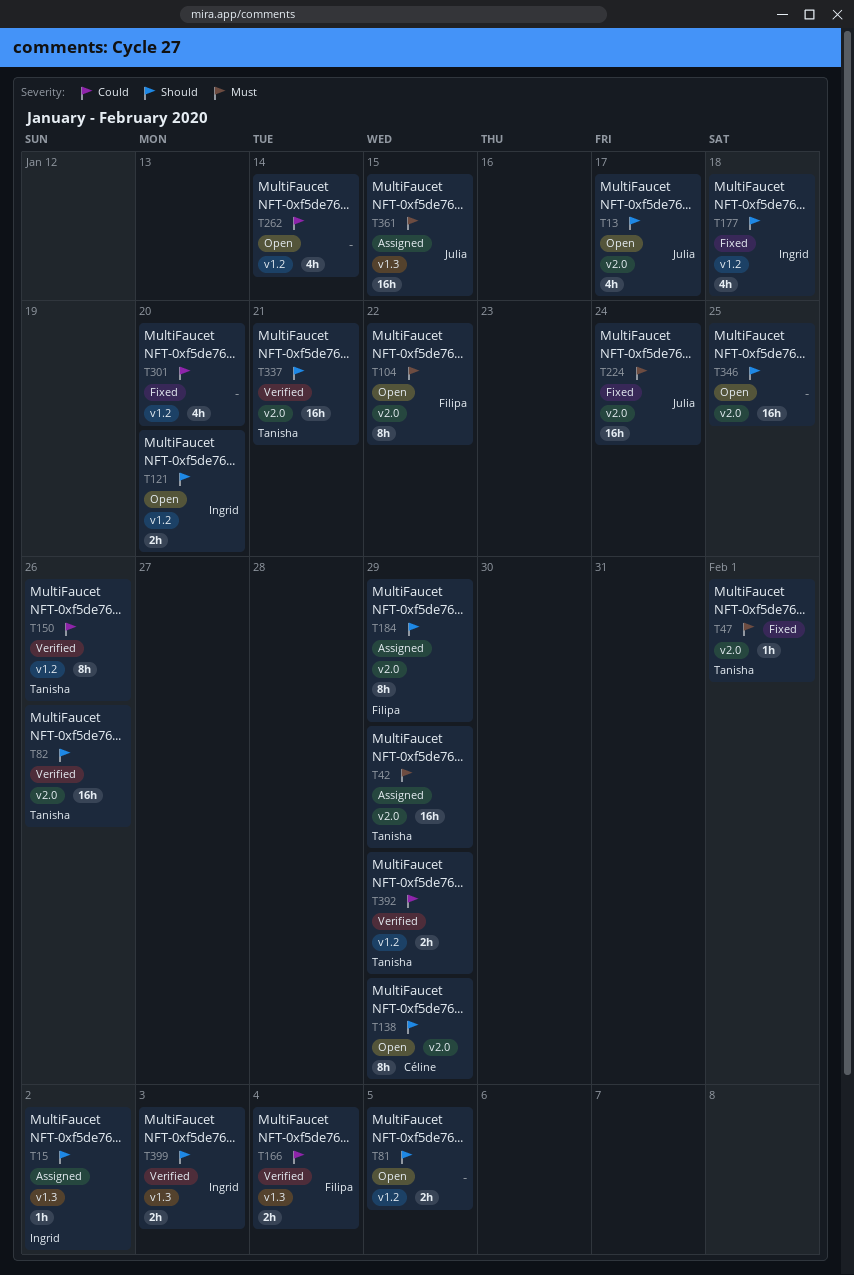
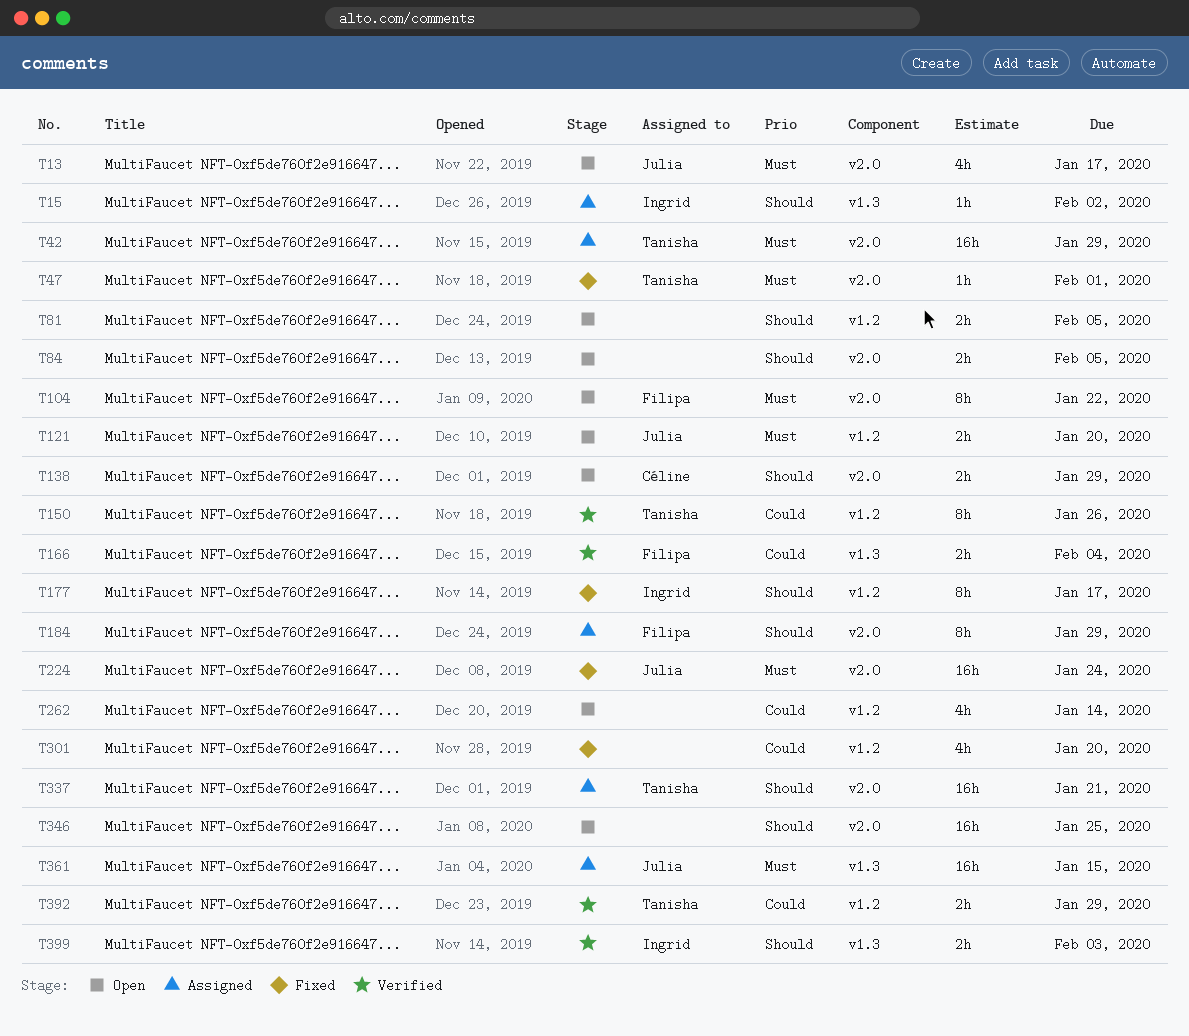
T13, priority: Should -> Must
T82: present -> none
T84: none -> present
T121, owner: Ingrid -> Julia
T121, priority: Should -> Must
T138, estimate: 8h -> 2h
T177, estimate: 4h -> 8h
T177, due: Jan 18 -> Jan 17
T337, status: Verified -> Assigned

